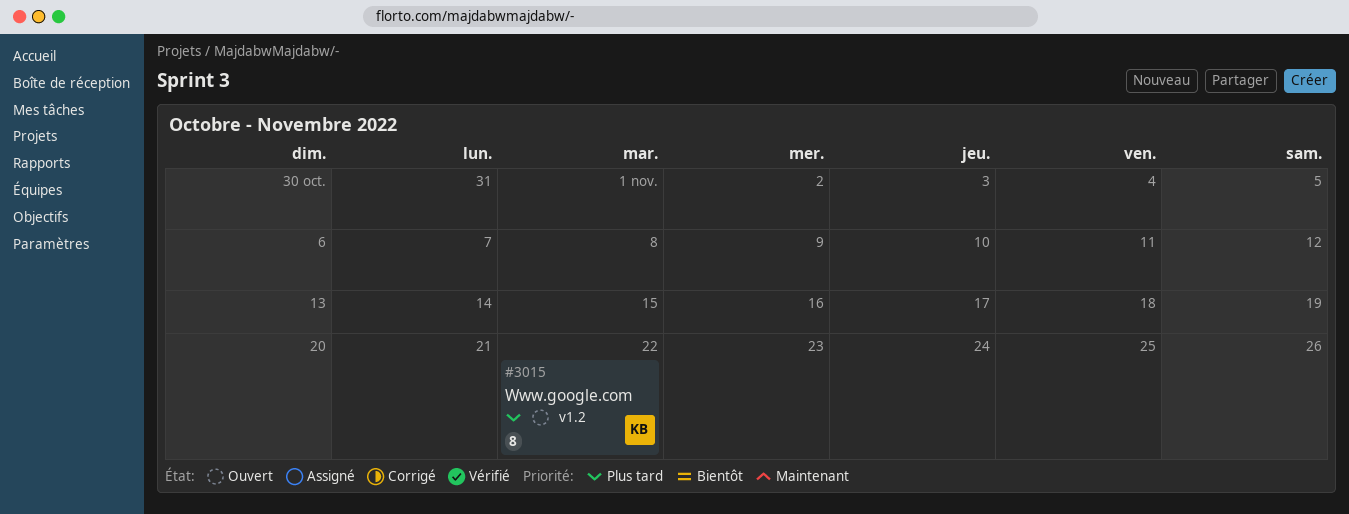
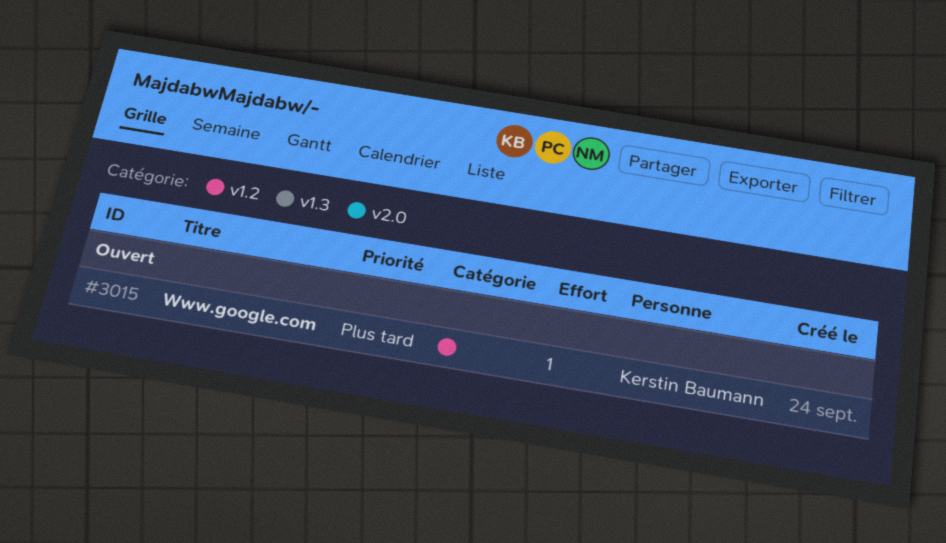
#3015, estimate: 8 -> 1

